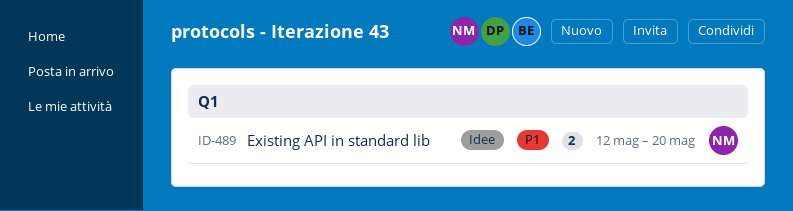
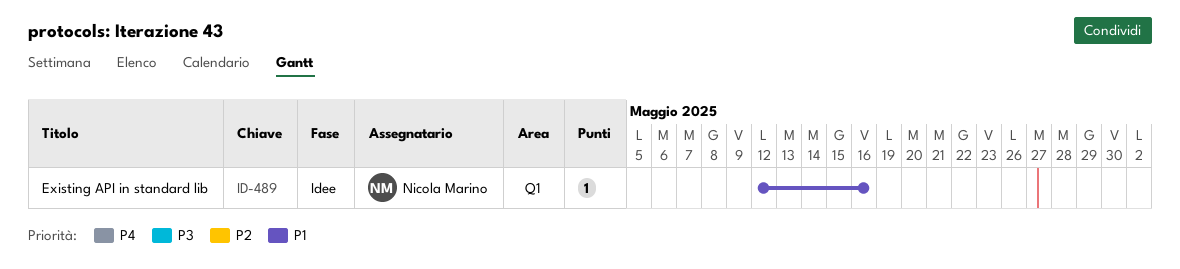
ID-489, estimate: 2 -> 1
ID-489, due: May 20 -> May 16

